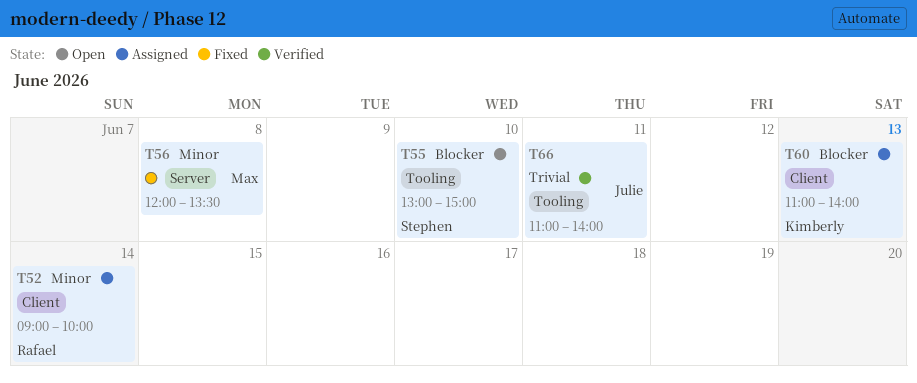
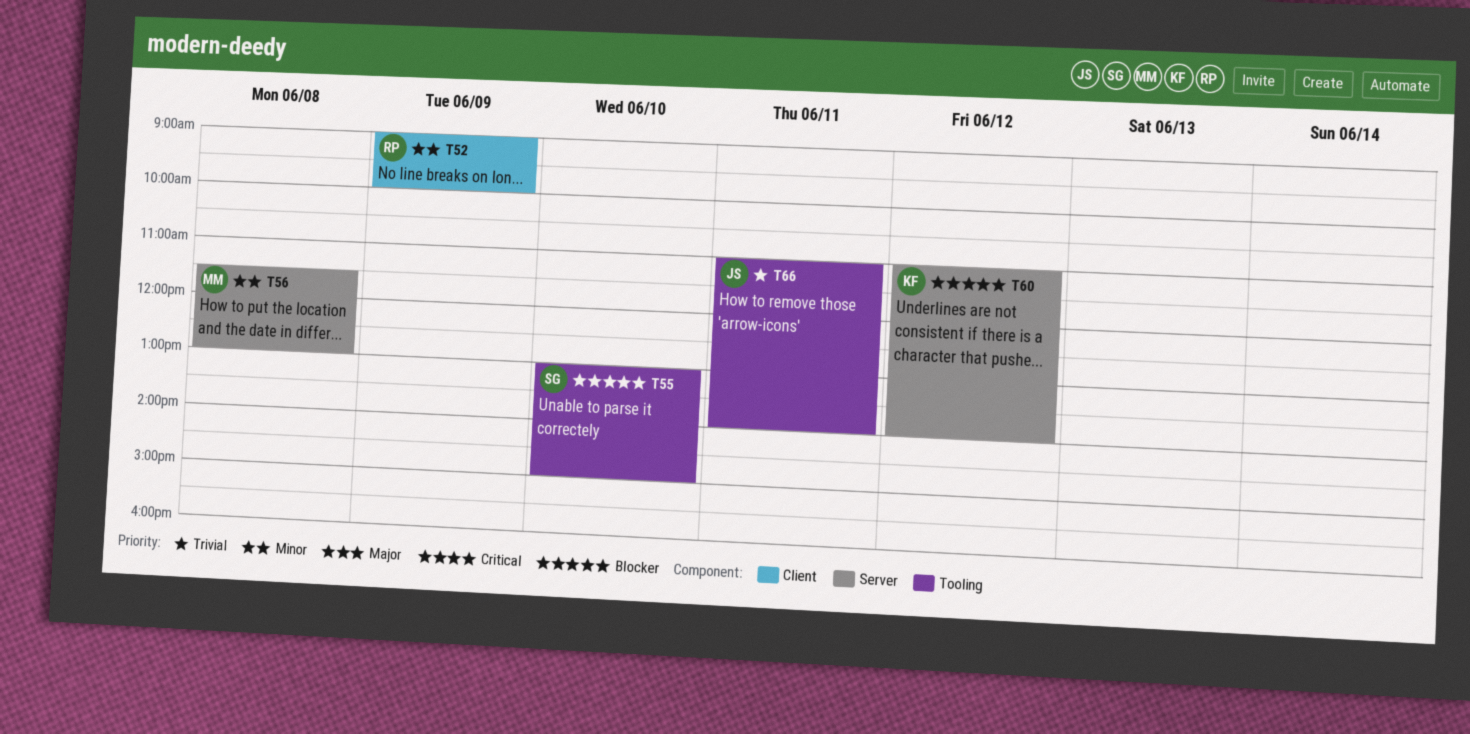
T52, day: Jun 14 -> Jun 9
T56, begins: 12:00 -> 11:30
T56, ends: 13:30 -> 13:00
T60, label: Client -> Server
T60, day: Jun 13 -> Jun 12

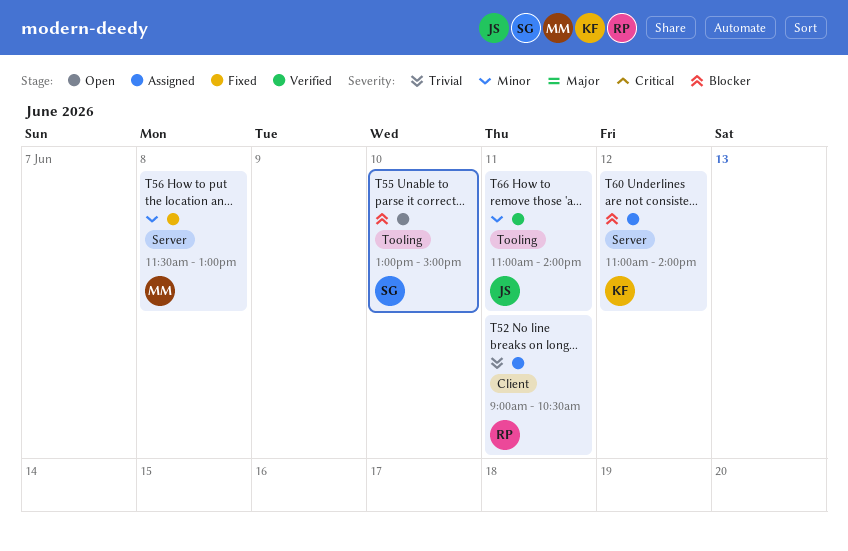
T52, priority: Minor -> Trivial
T52, day: Jun 9 -> Jun 11
T52, ends: 10:00 -> 10:30
T66, priority: Trivial -> Minor

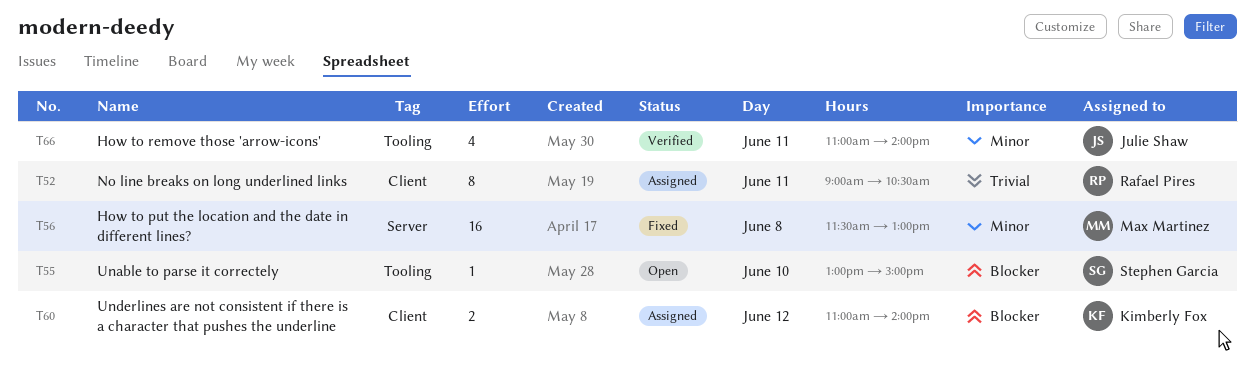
T60, label: Server -> Client

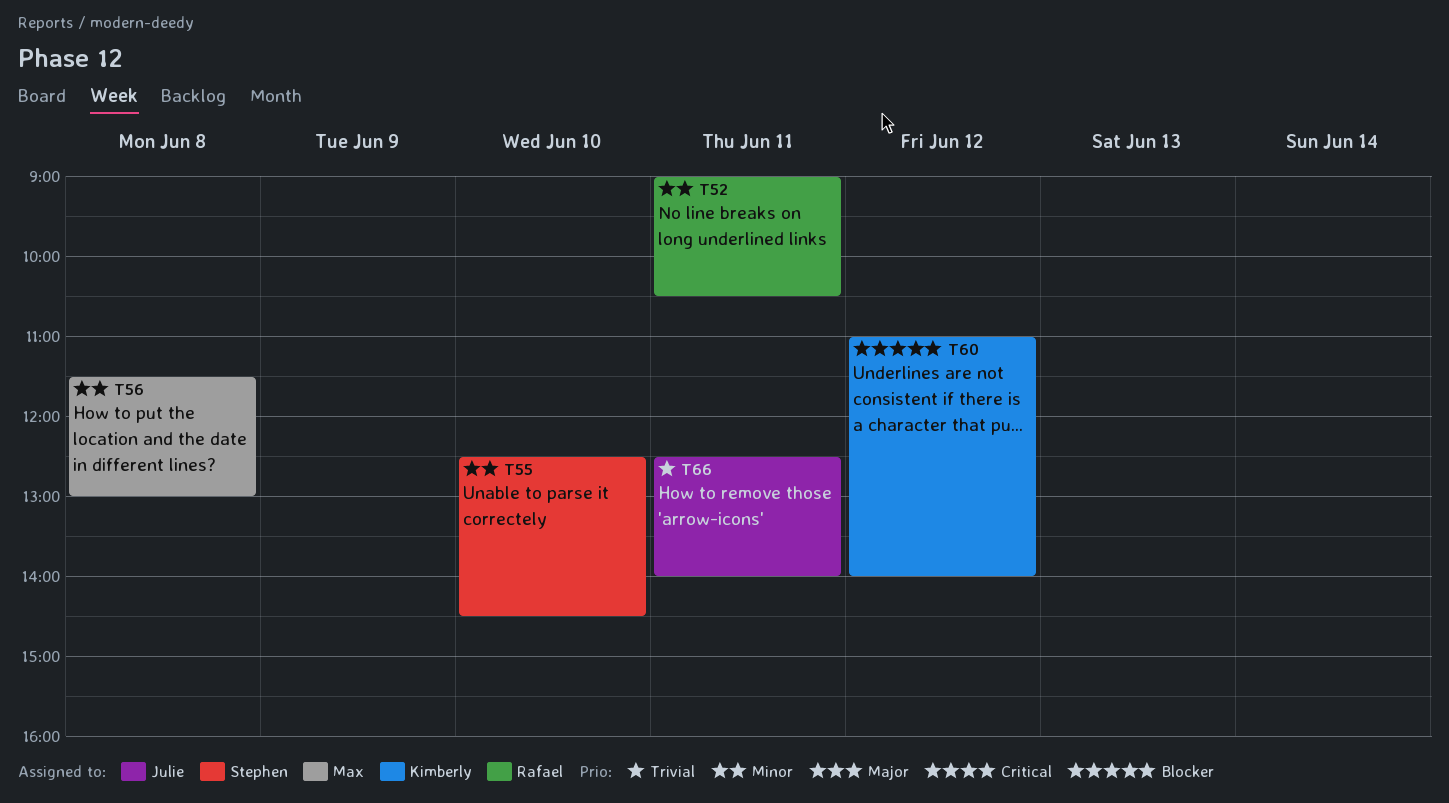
T52, priority: Trivial -> Minor
T55, priority: Blocker -> Minor
T55, begins: 13:00 -> 12:30
T55, ends: 15:00 -> 14:30
T66, priority: Minor -> Trivial
T66, begins: 11:00 -> 12:30

